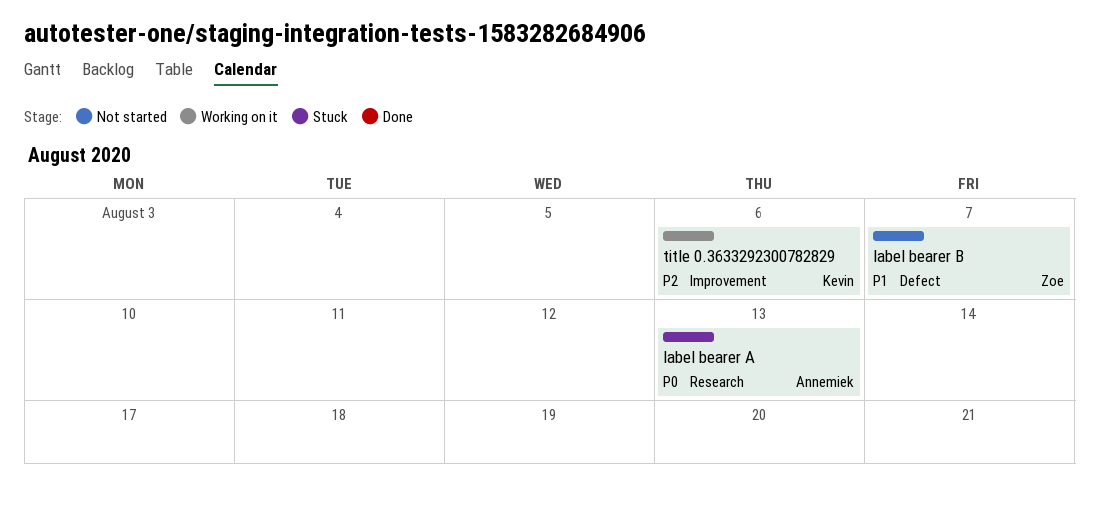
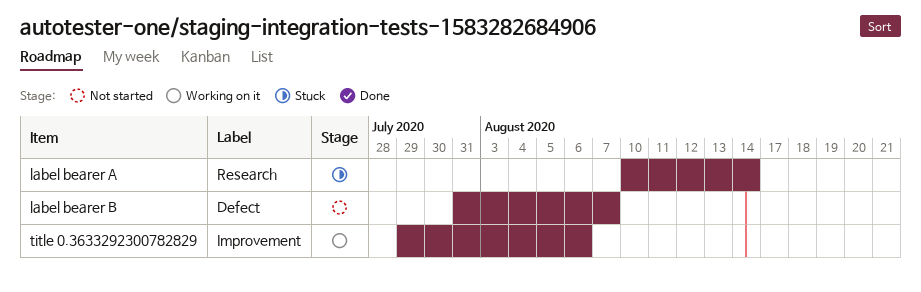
label bearer A, due: Aug 13 -> Aug 14

